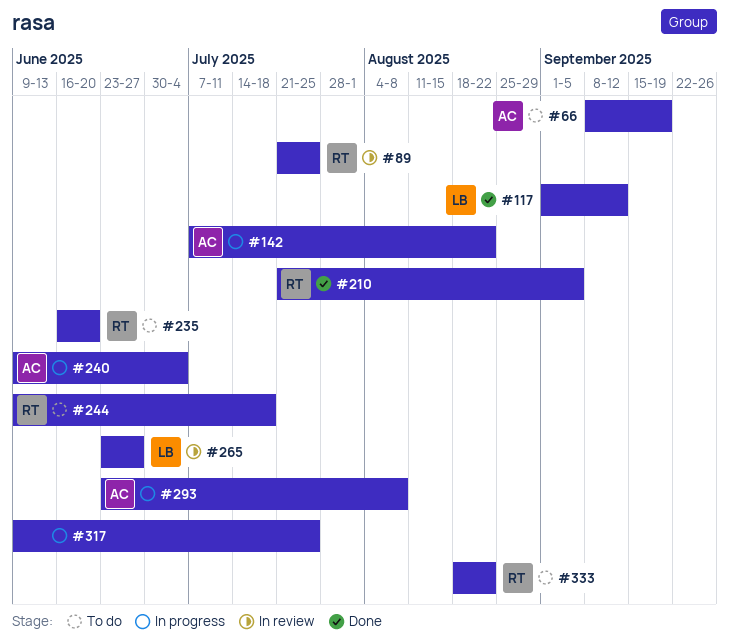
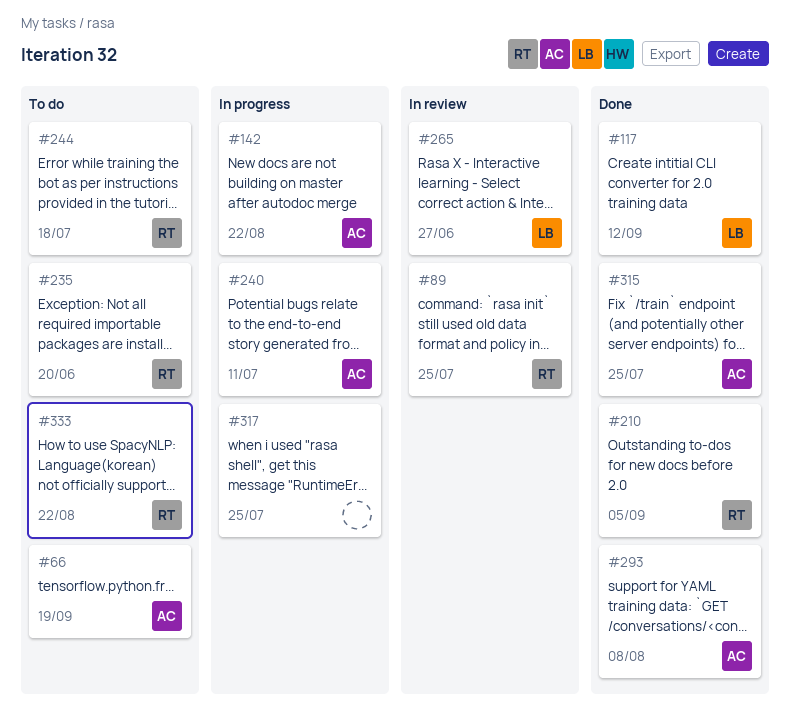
#240, due: Jul 4 -> Jul 11
#293, status: In progress -> Done
#315: none -> present

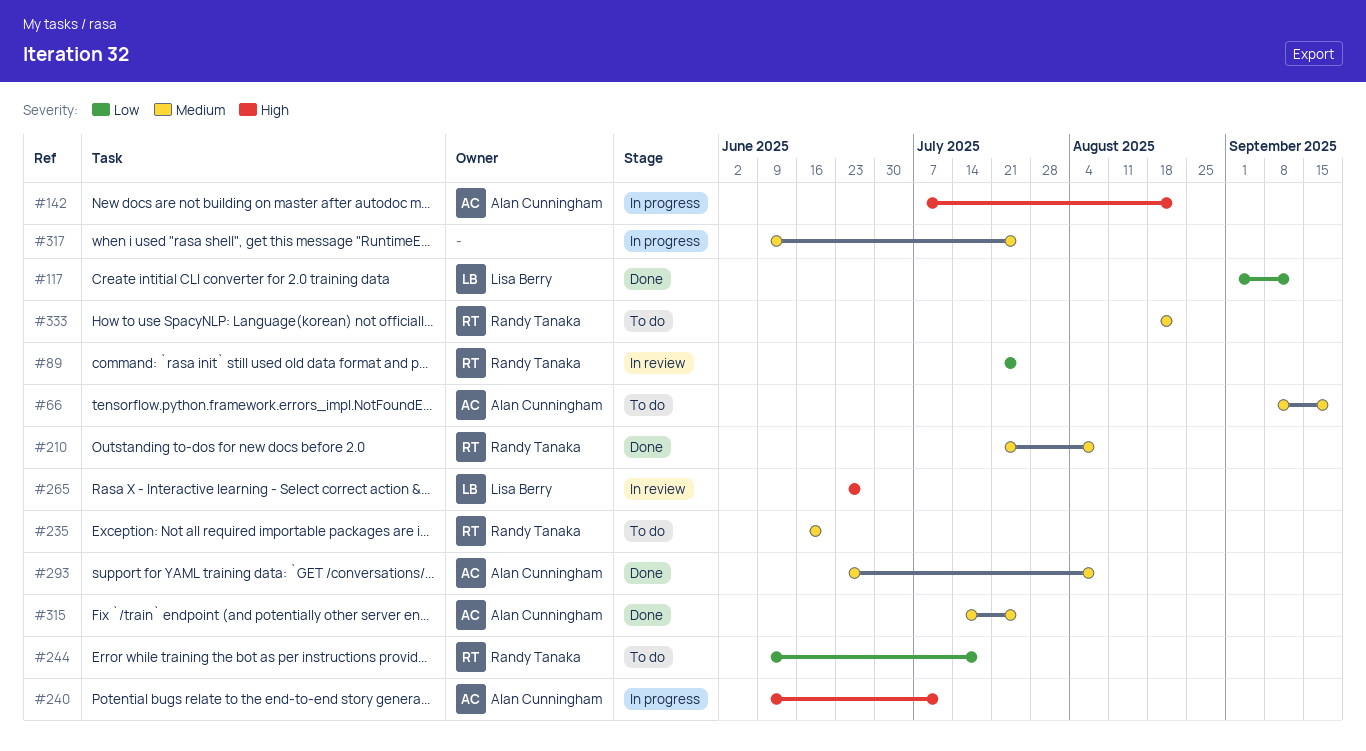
#210, due: Sep 5 -> Aug 8

